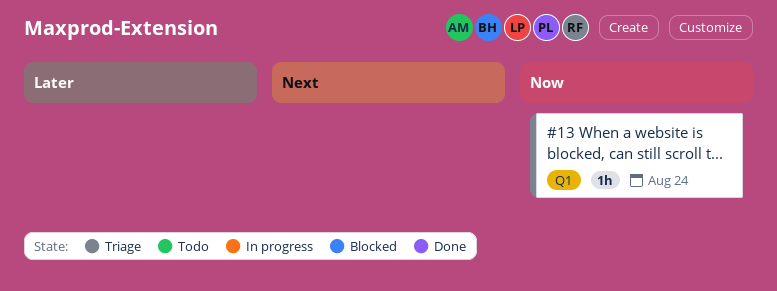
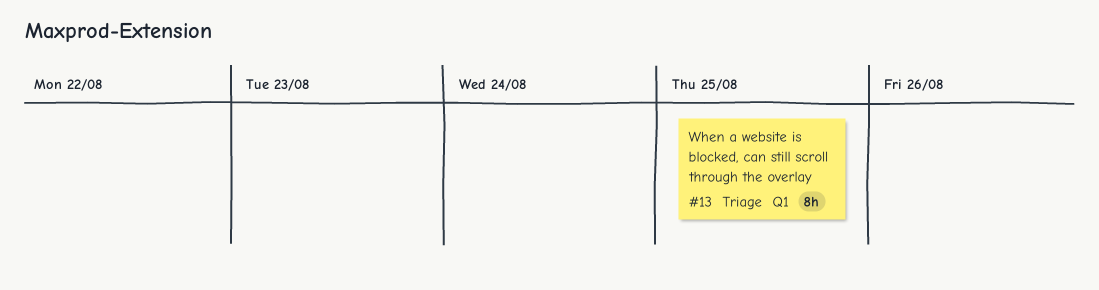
#13, estimate: 1h -> 8h
#13, due: Aug 24 -> Aug 25

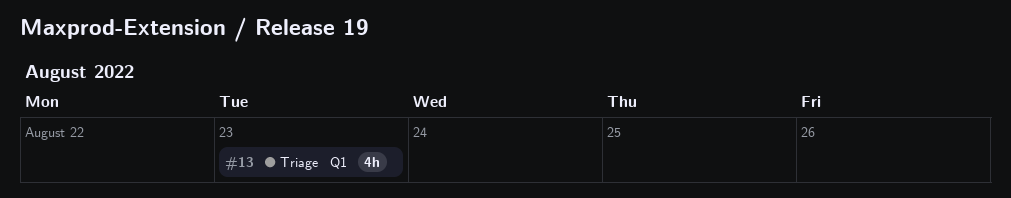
#13, estimate: 8h -> 4h
#13, due: Aug 25 -> Aug 23

